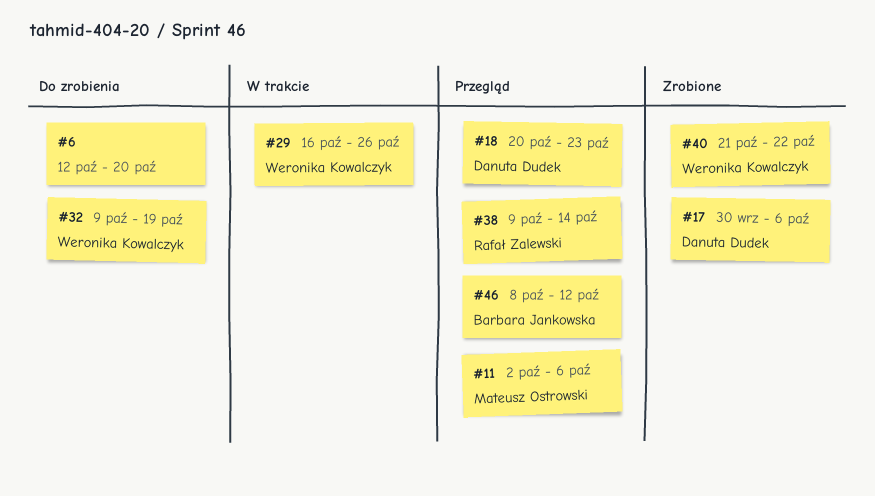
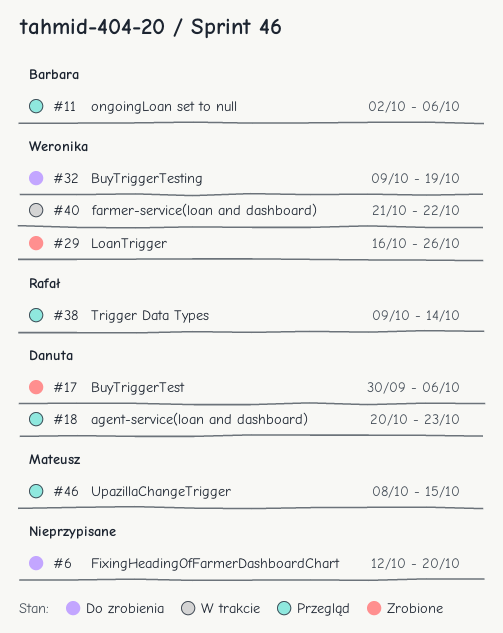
#11, owner: Mateusz Ostrowski -> Barbara Jankowska
#29, status: W trakcie -> Zrobione
#40, status: Zrobione -> W trakcie
#46, owner: Barbara Jankowska -> Mateusz Ostrowski
#46, due: Oct 12 -> Oct 15

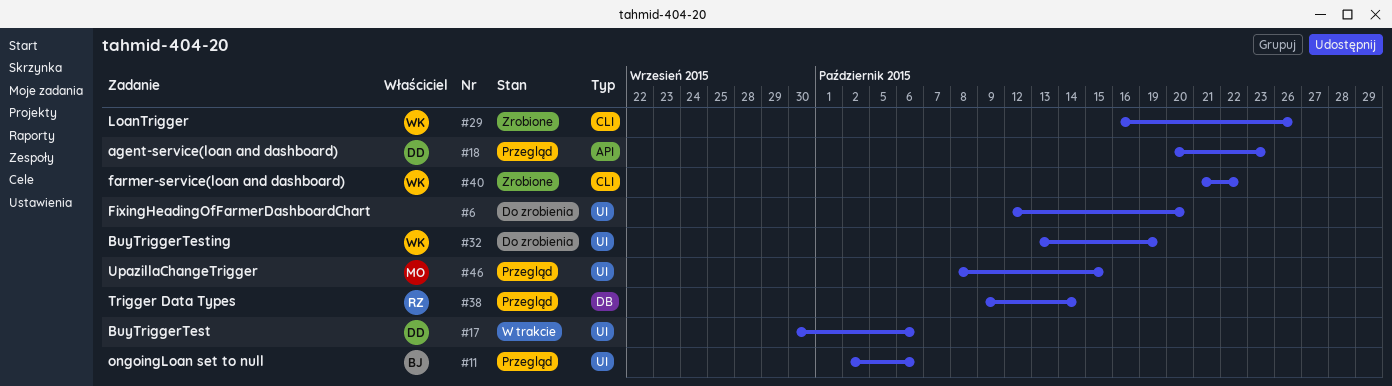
#17, status: Zrobione -> W trakcie
#32, start: Oct 9 -> Oct 13
#40, status: W trakcie -> Zrobione

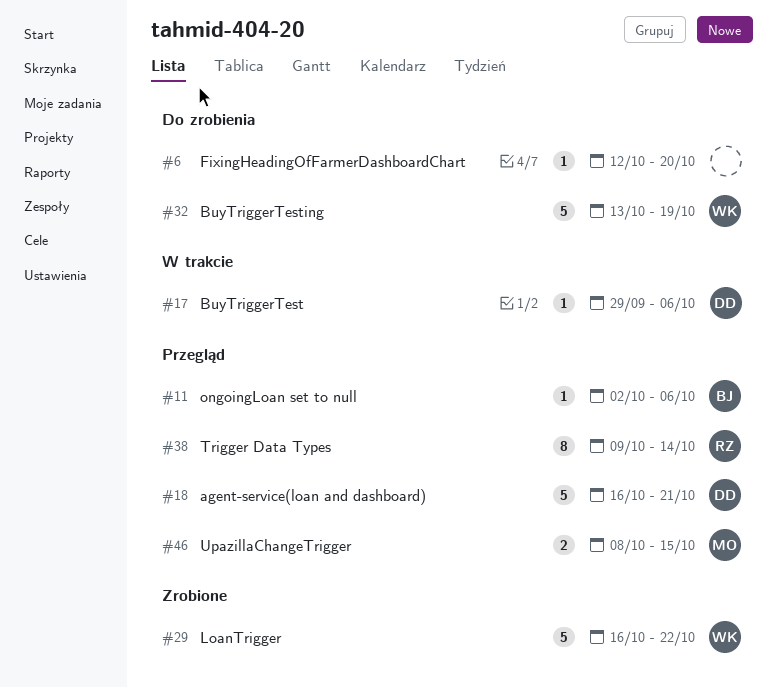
#17, start: Sep 30 -> Sep 29
#18, start: Oct 20 -> Oct 16
#18, due: Oct 23 -> Oct 21
#29, due: Oct 26 -> Oct 22
#40: present -> none

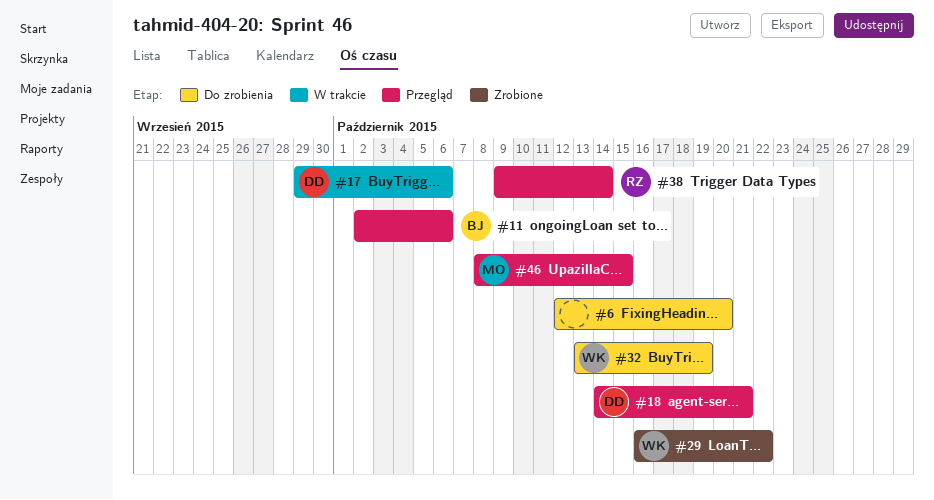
#18, start: Oct 16 -> Oct 14

